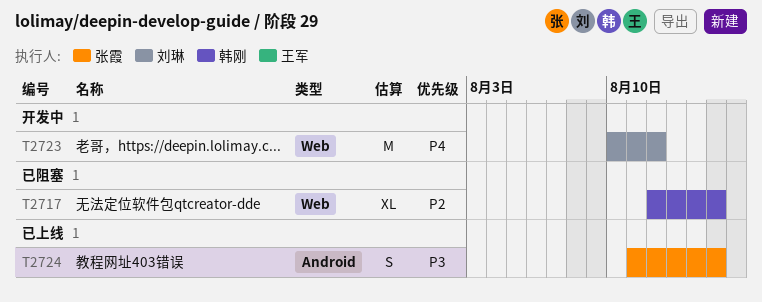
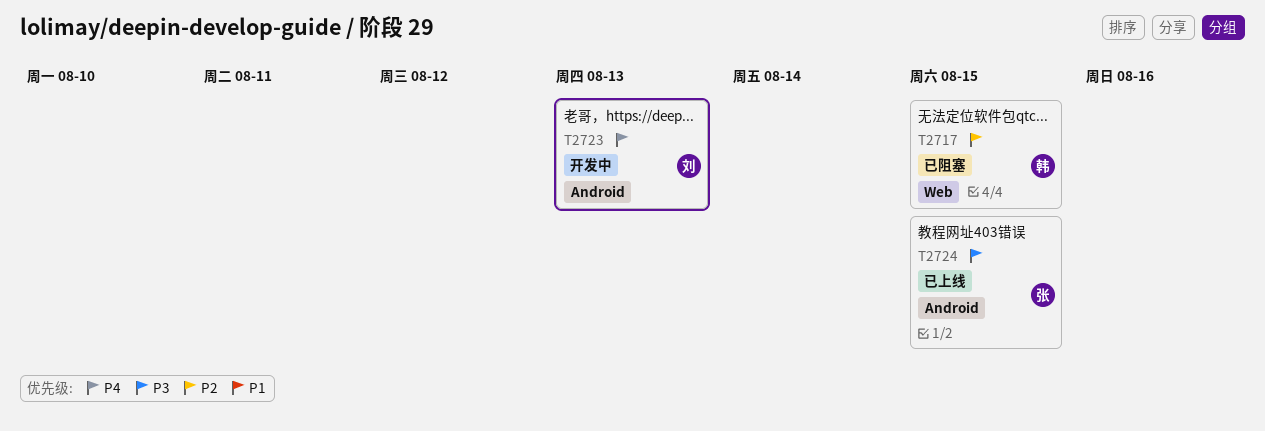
T2723, label: Web -> Android
T2723, due: Aug 12 -> Aug 13

